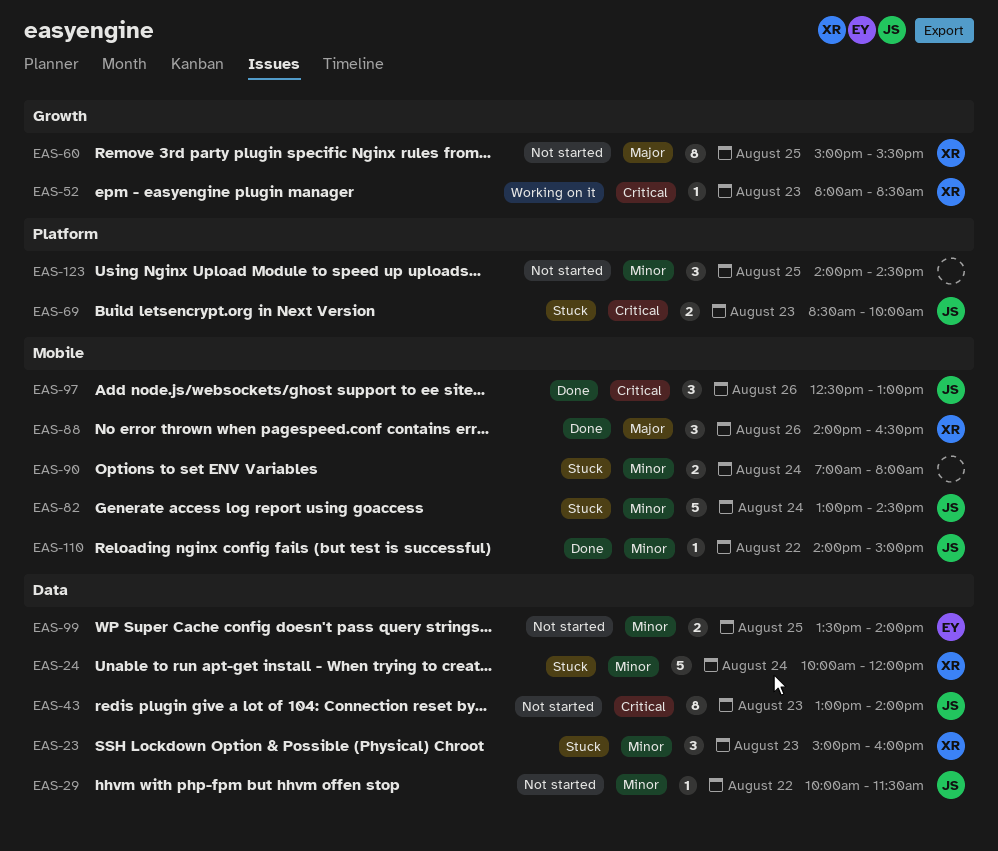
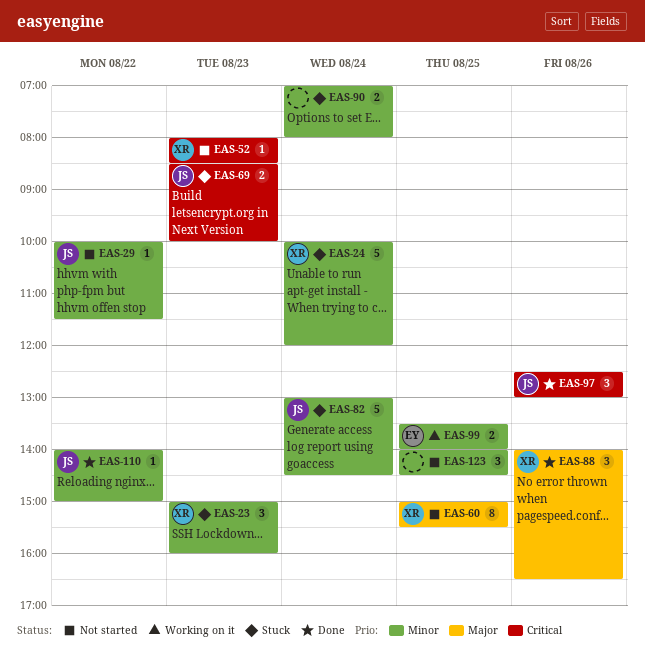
EAS-43: present -> none
EAS-52, status: Working on it -> Not started
EAS-99, status: Not started -> Working on it

